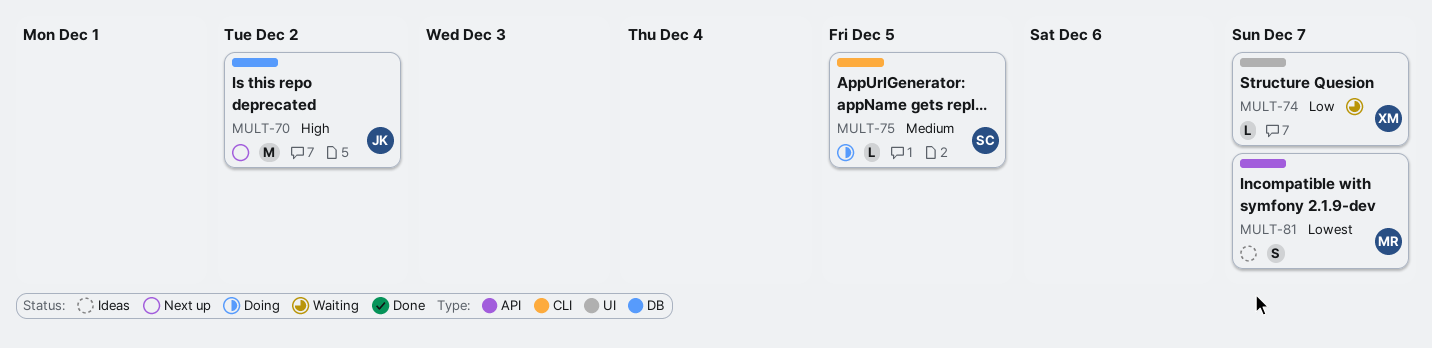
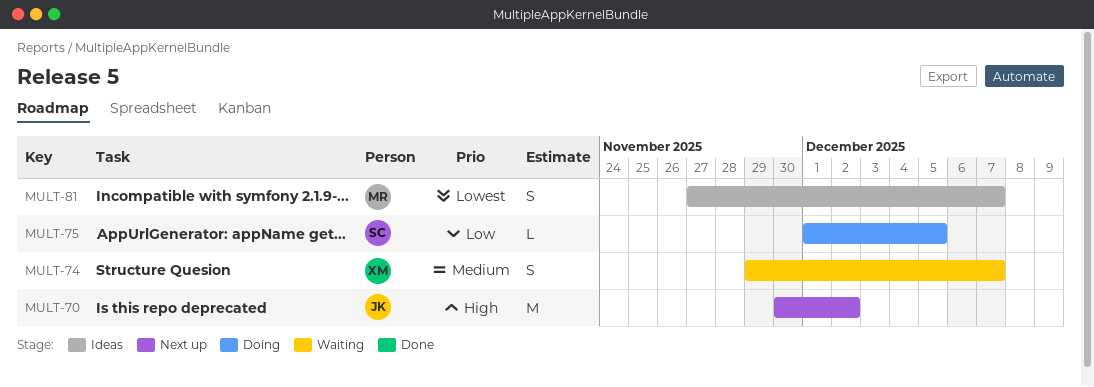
MULT-74, priority: Low -> Medium
MULT-74, estimate: L -> S
MULT-75, priority: Medium -> Low

